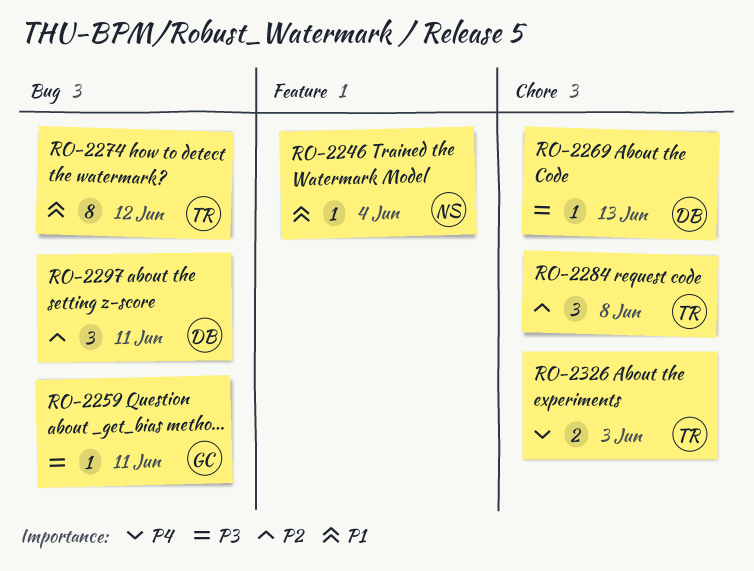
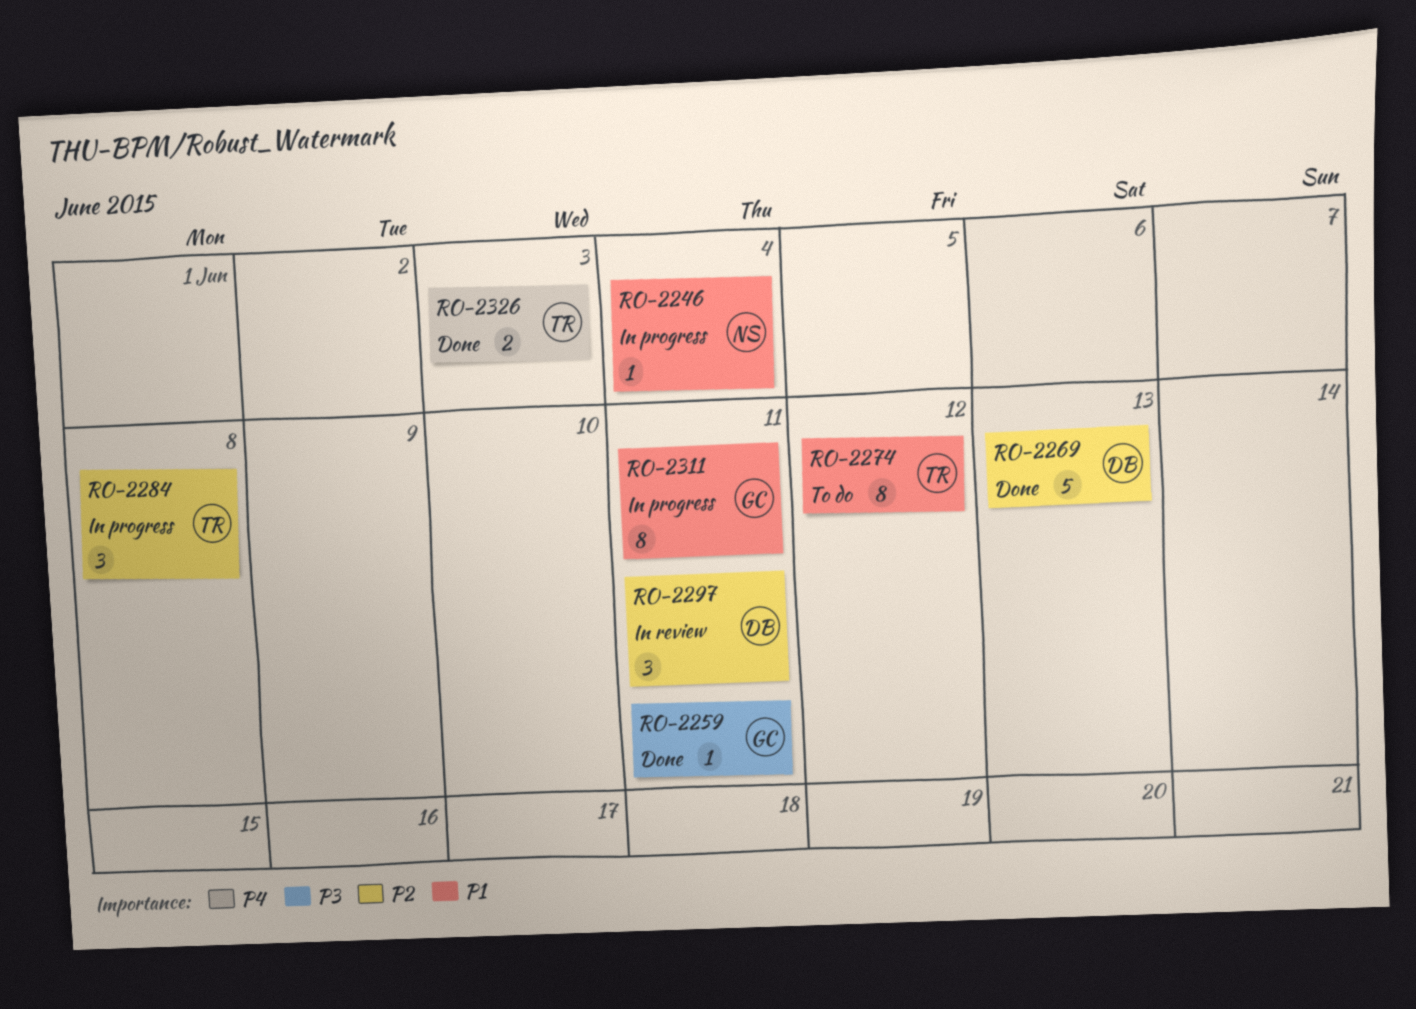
RO-2269, priority: P3 -> P2
RO-2269, estimate: 1 -> 5
RO-2311: none -> present

